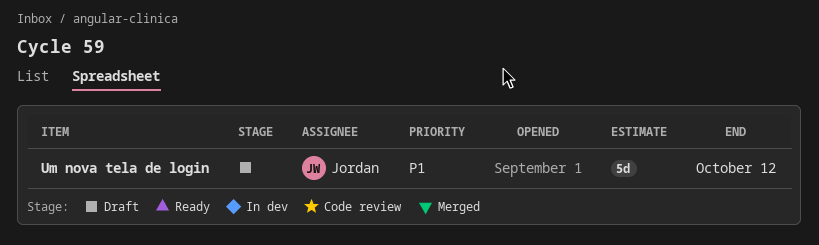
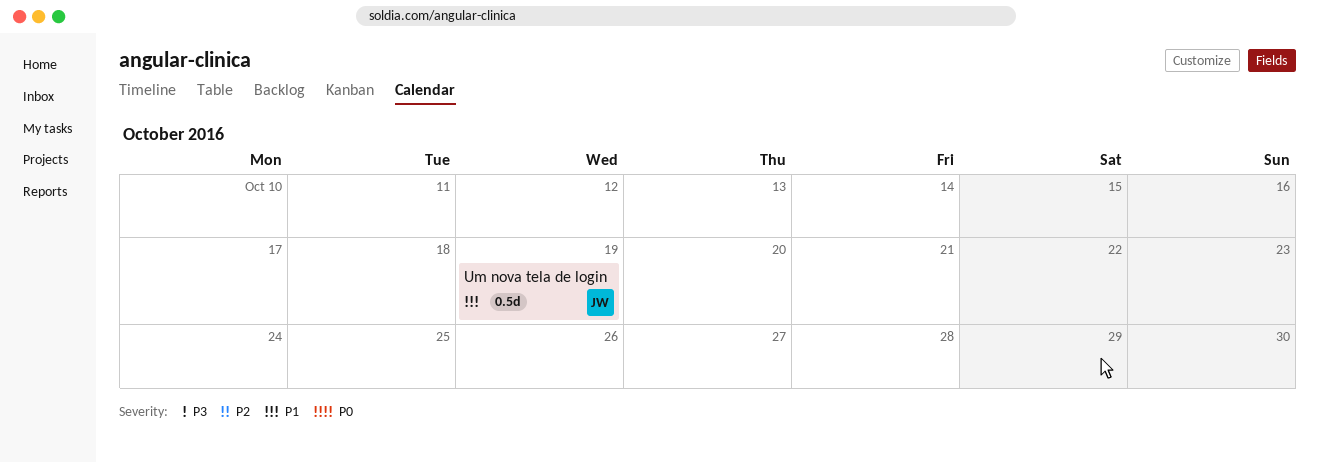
Um nova tela de login, estimate: 5d -> 0.5d
Um nova tela de login, due: Oct 12 -> Oct 19

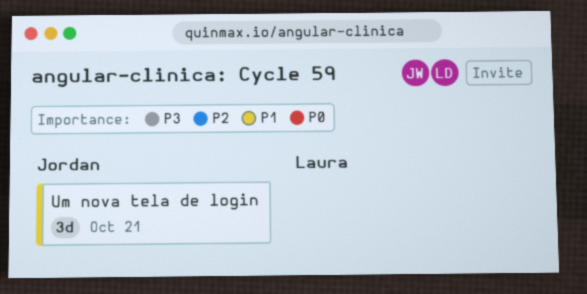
Um nova tela de login, estimate: 0.5d -> 3d
Um nova tela de login, due: Oct 19 -> Oct 21

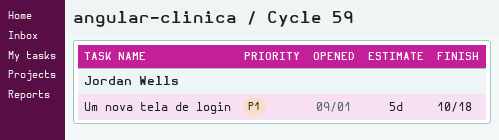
Um nova tela de login, estimate: 3d -> 5d
Um nova tela de login, due: Oct 21 -> Oct 18

